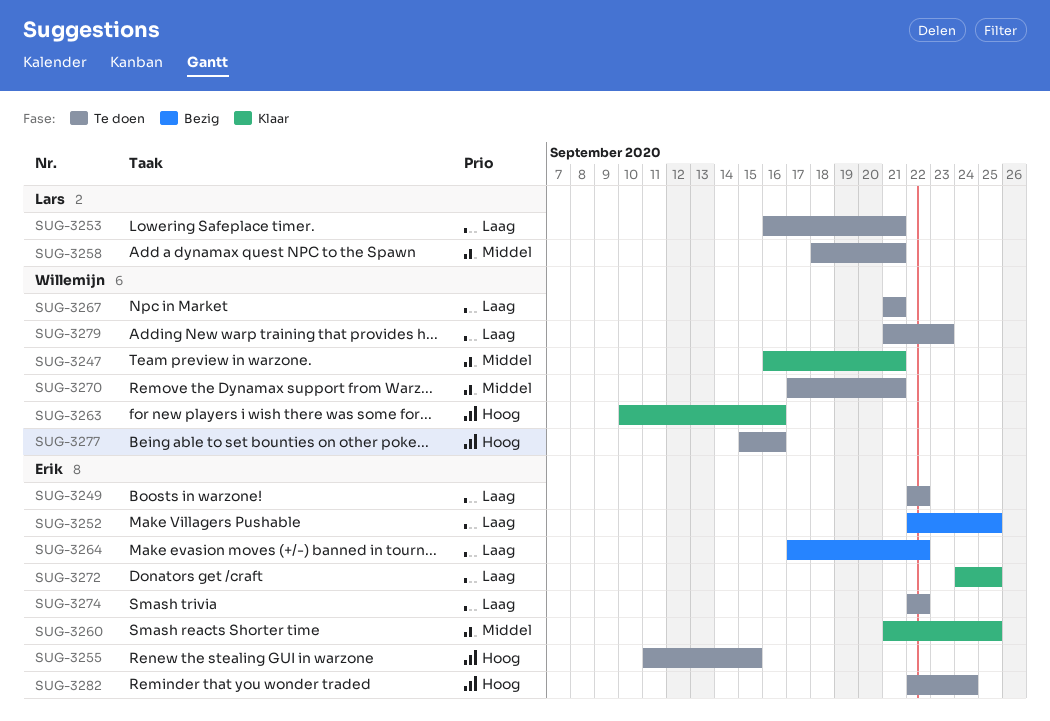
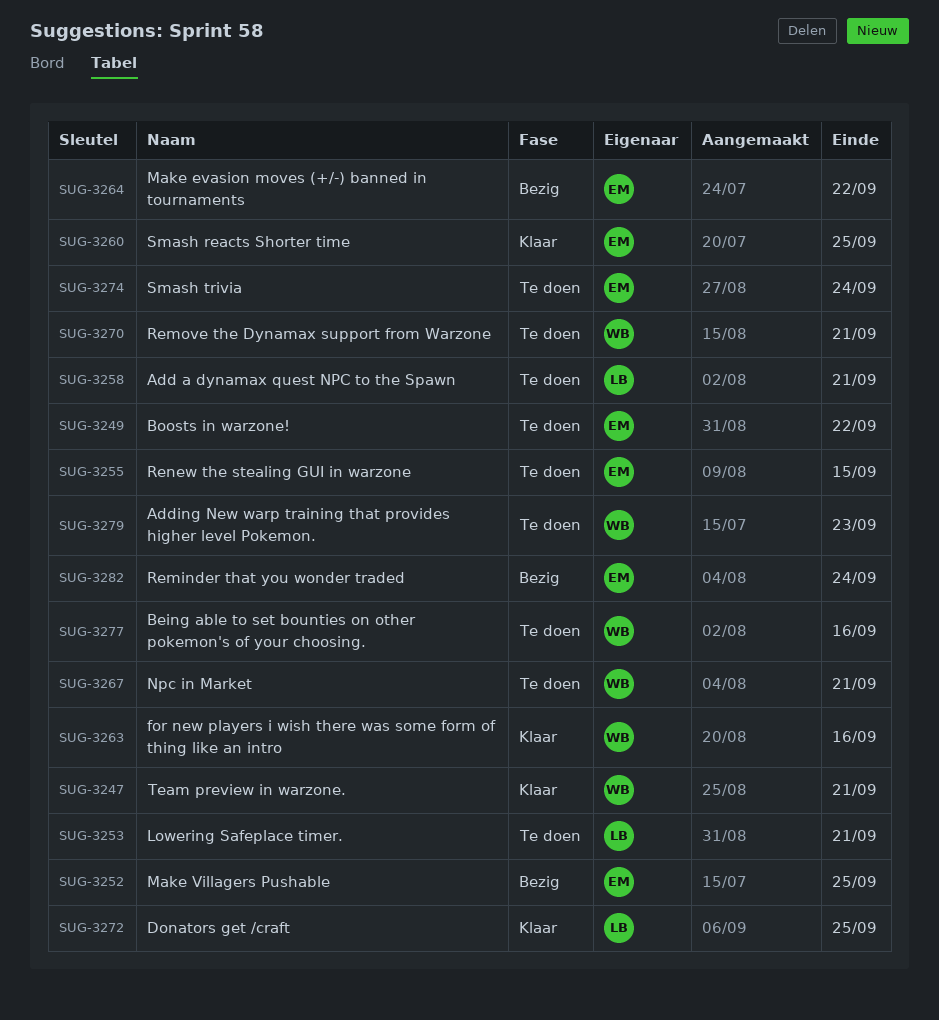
SUG-3272, owner: Erik -> Lars
SUG-3274, due: Sep 22 -> Sep 24
SUG-3282, status: Te doen -> Bezig

